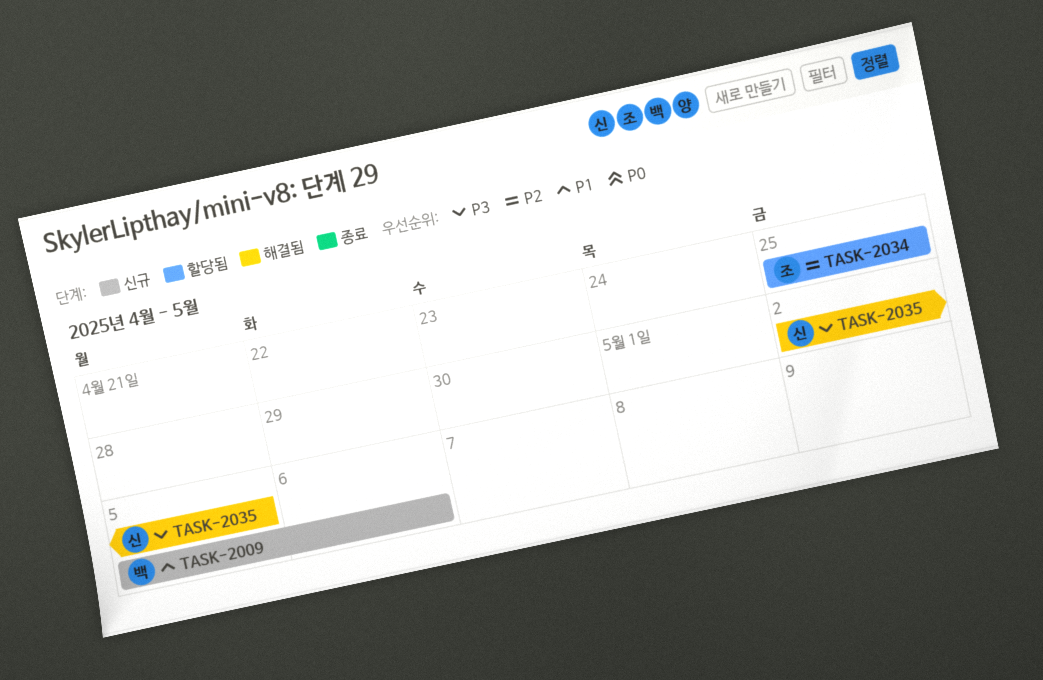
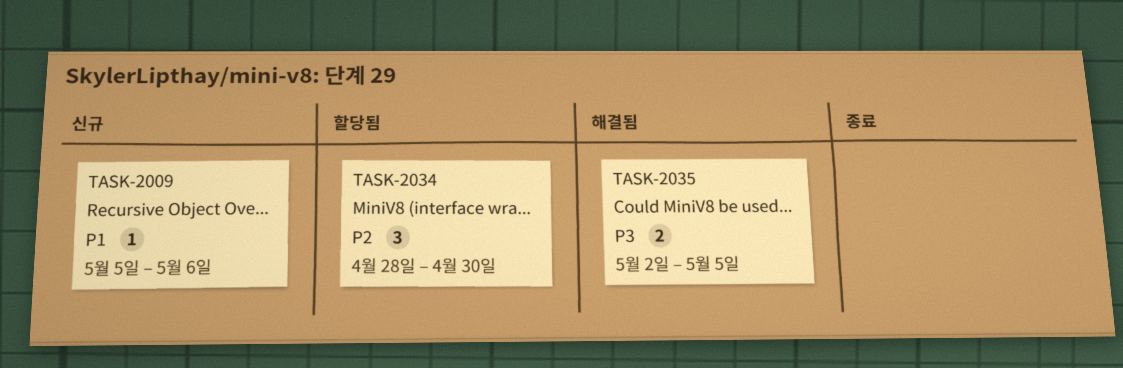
TASK-2034, start: Apr 25 -> Apr 28
TASK-2034, due: Apr 25 -> Apr 30

